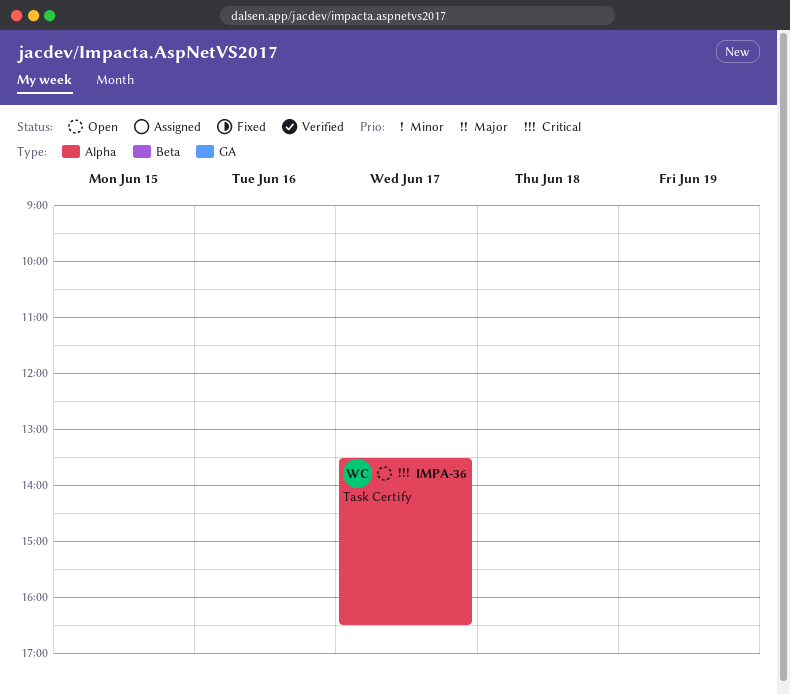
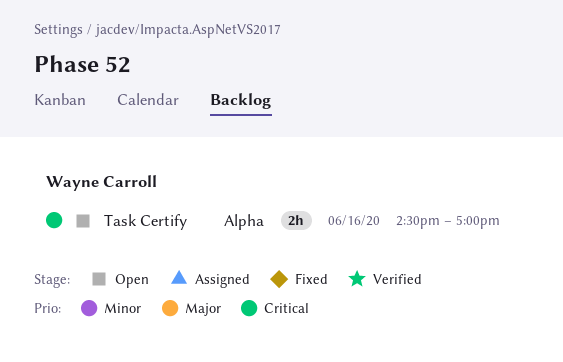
Task Certify, day: Jun 17 -> Jun 16
Task Certify, begins: 13:30 -> 14:30
Task Certify, ends: 16:30 -> 17:00

